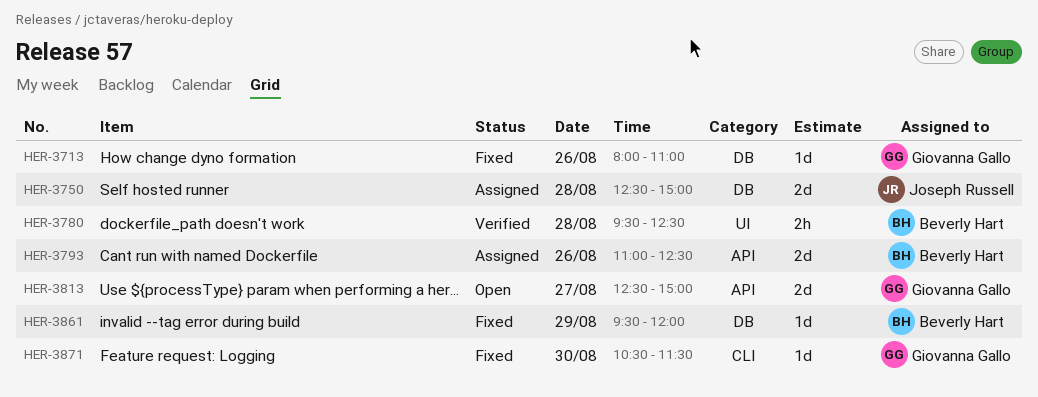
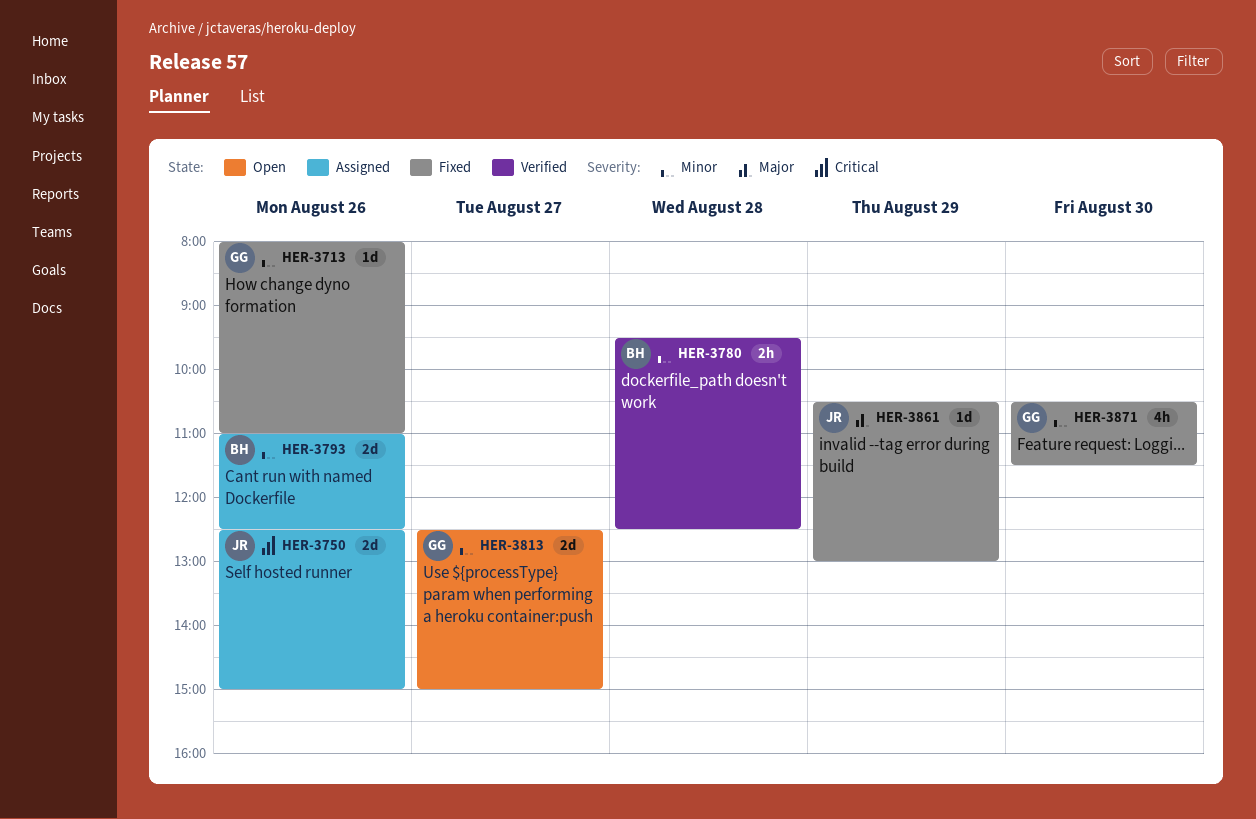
HER-3750, day: Aug 28 -> Aug 26
HER-3861, owner: Beverly Hart -> Joseph Russell
HER-3861, begins: 09:30 -> 10:30
HER-3861, ends: 12:00 -> 13:00
HER-3871, estimate: 1d -> 4h

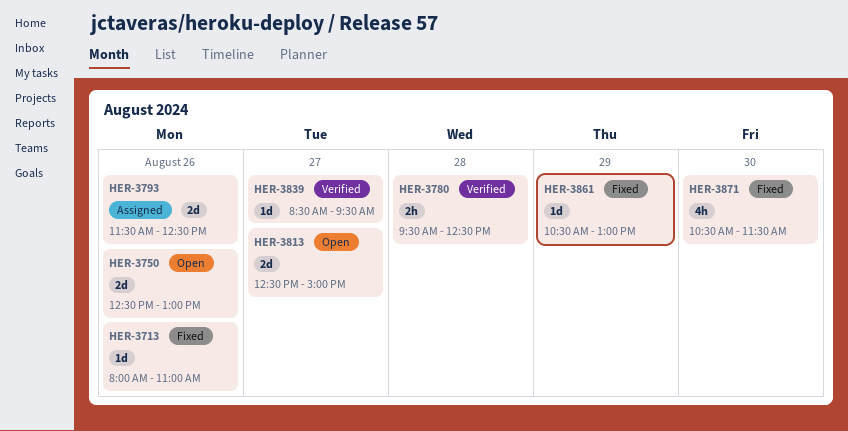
HER-3750, status: Assigned -> Open
HER-3750, ends: 15:00 -> 13:00
HER-3793, begins: 11:00 -> 11:30
HER-3839: none -> present

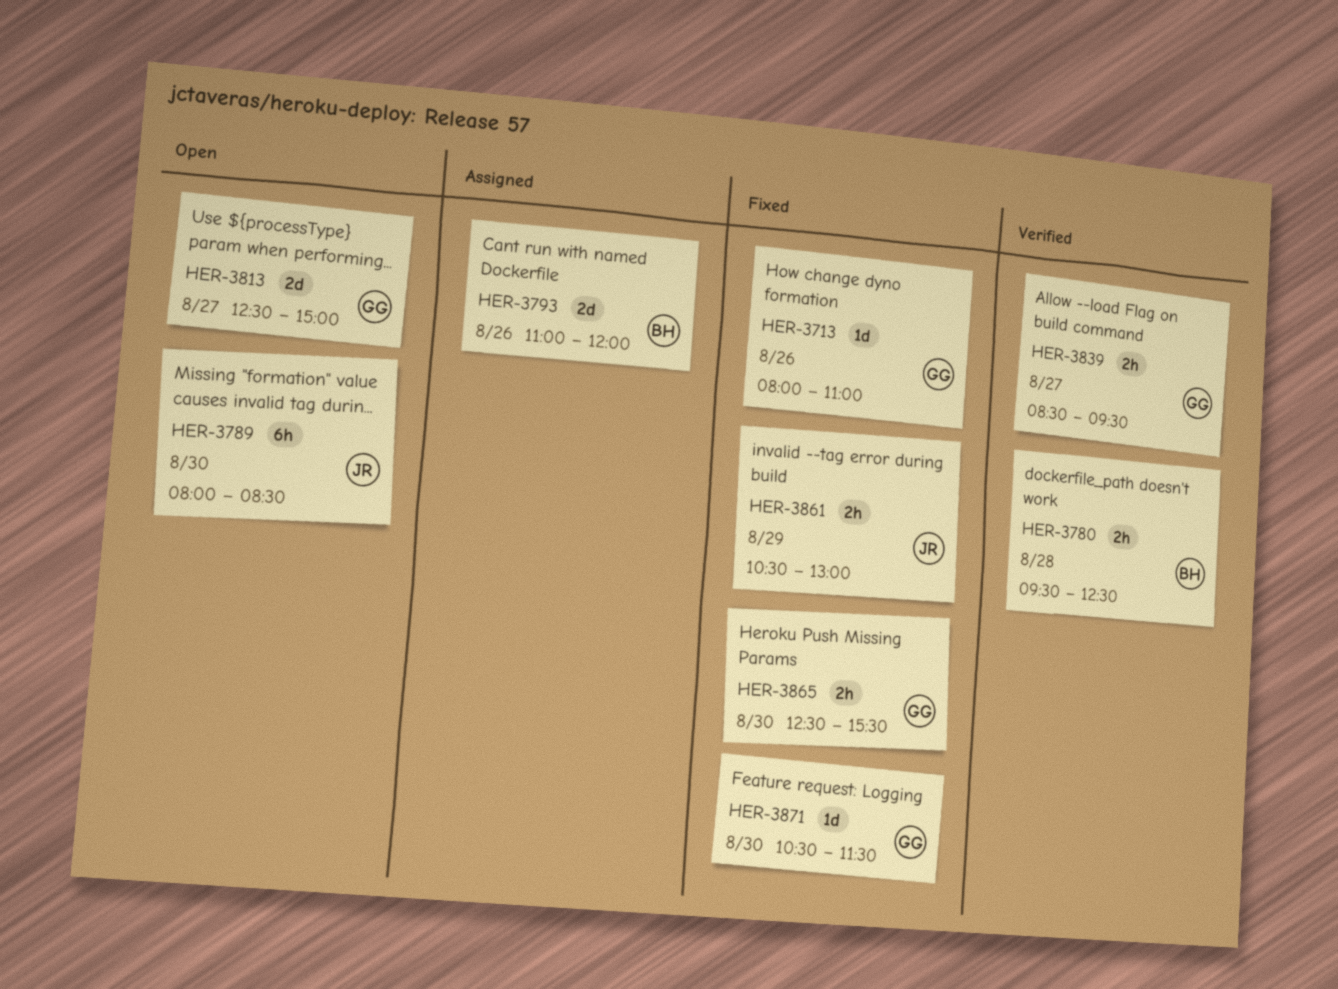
HER-3750: present -> none
HER-3789: none -> present
HER-3793, begins: 11:30 -> 11:00
HER-3793, ends: 12:30 -> 12:00
HER-3839, estimate: 1d -> 2h
HER-3861, estimate: 1d -> 2h
HER-3865: none -> present
HER-3871, estimate: 4h -> 1d

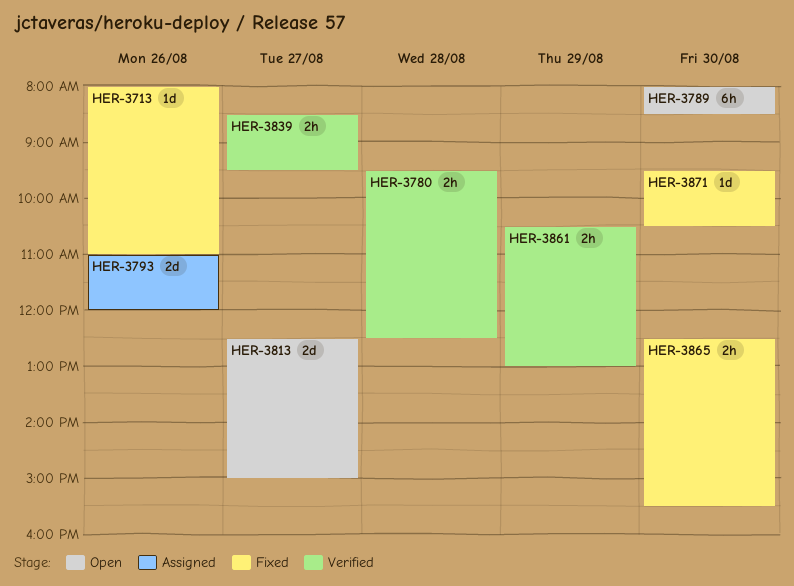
HER-3861, status: Fixed -> Verified
HER-3871, begins: 10:30 -> 09:30
HER-3871, ends: 11:30 -> 10:30

